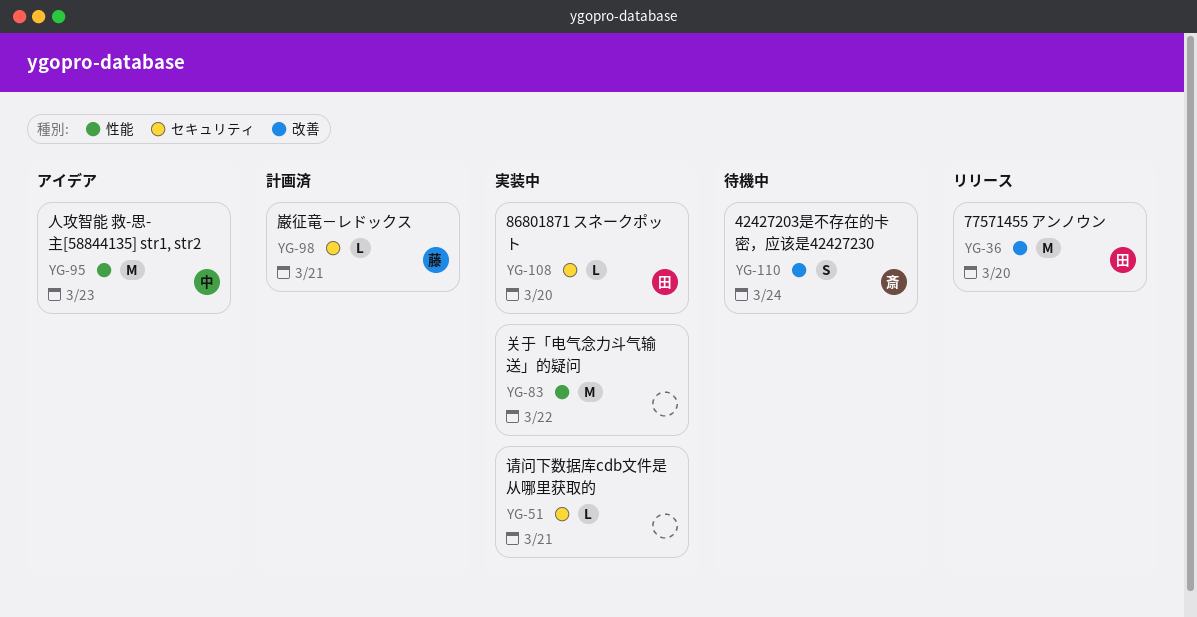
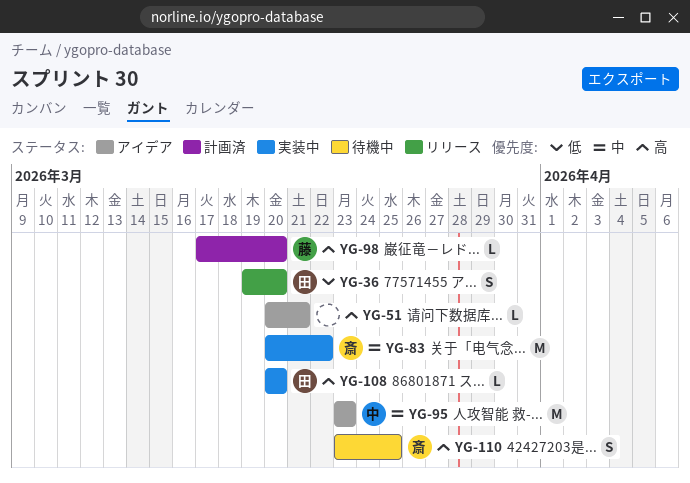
YG-36, estimate: M -> S
YG-51, status: 実装中 -> アイデア
YG-83, owner: none -> 斎
YG-98, due: Mar 21 -> Mar 20
YG-110, due: Mar 24 -> Mar 25

